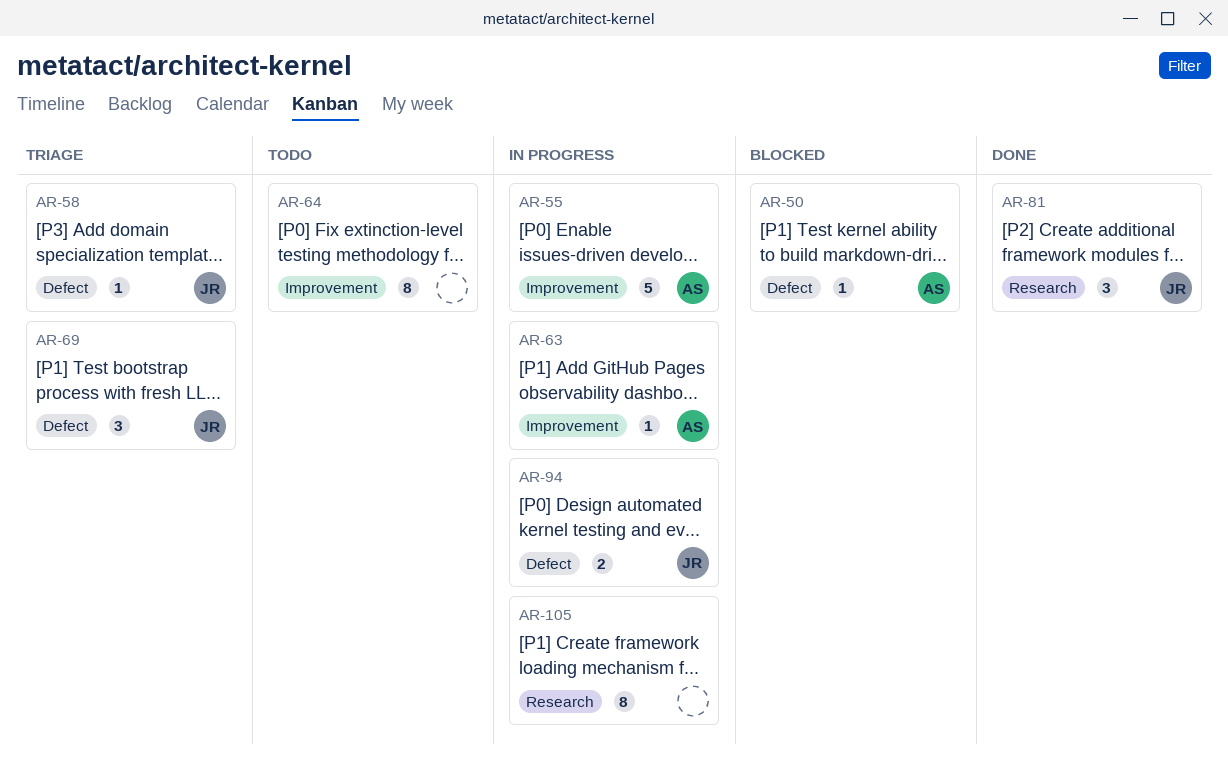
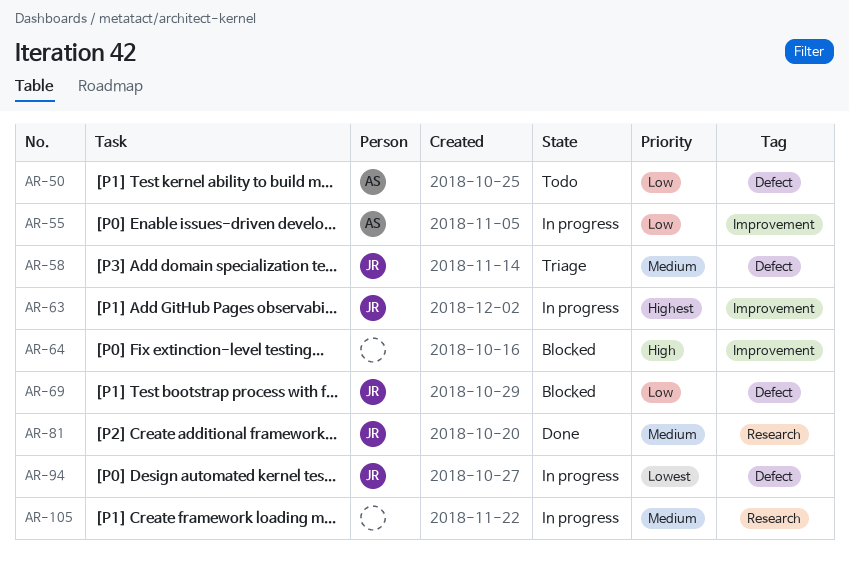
AR-50, status: Blocked -> Todo
AR-63, owner: AS -> JR
AR-64, status: Todo -> Blocked
AR-69, status: Triage -> Blocked

